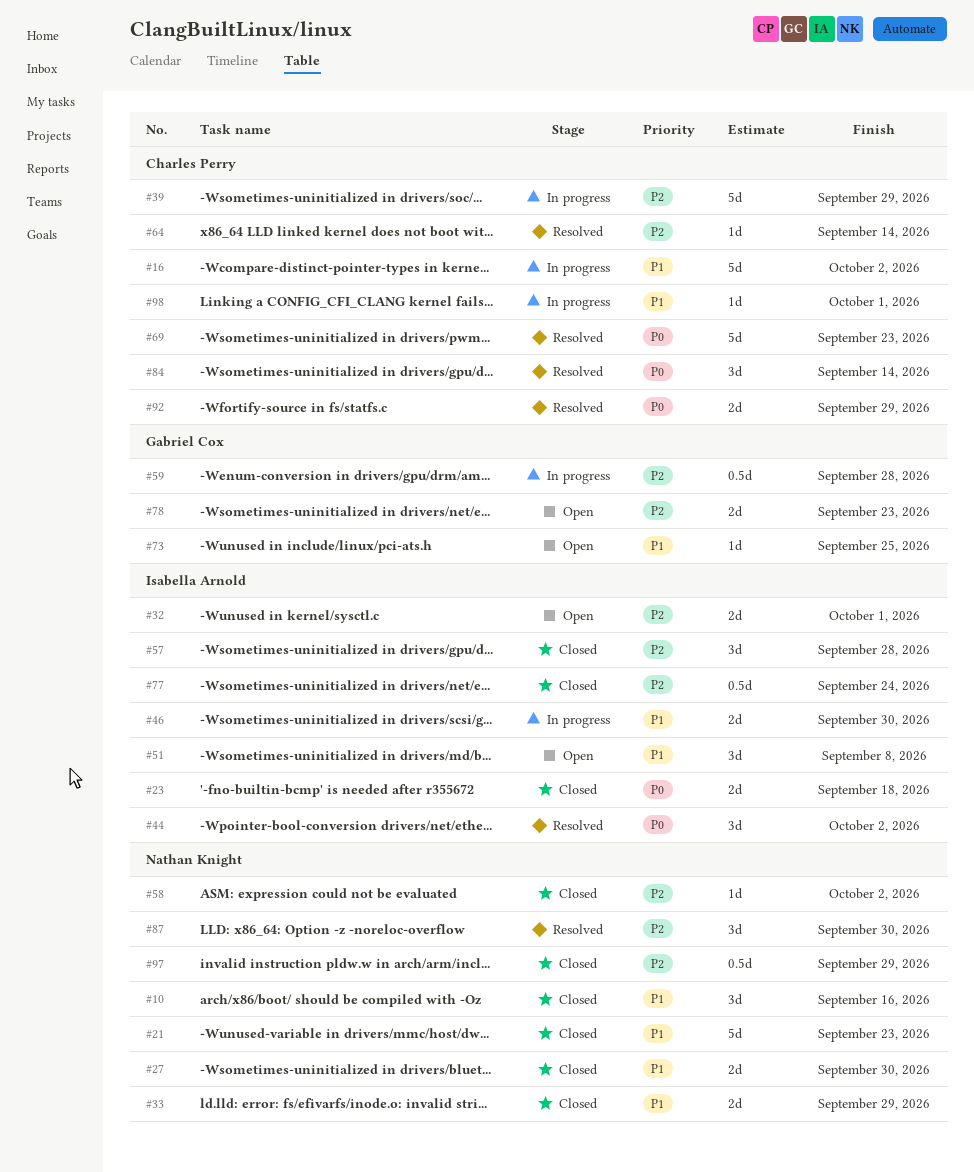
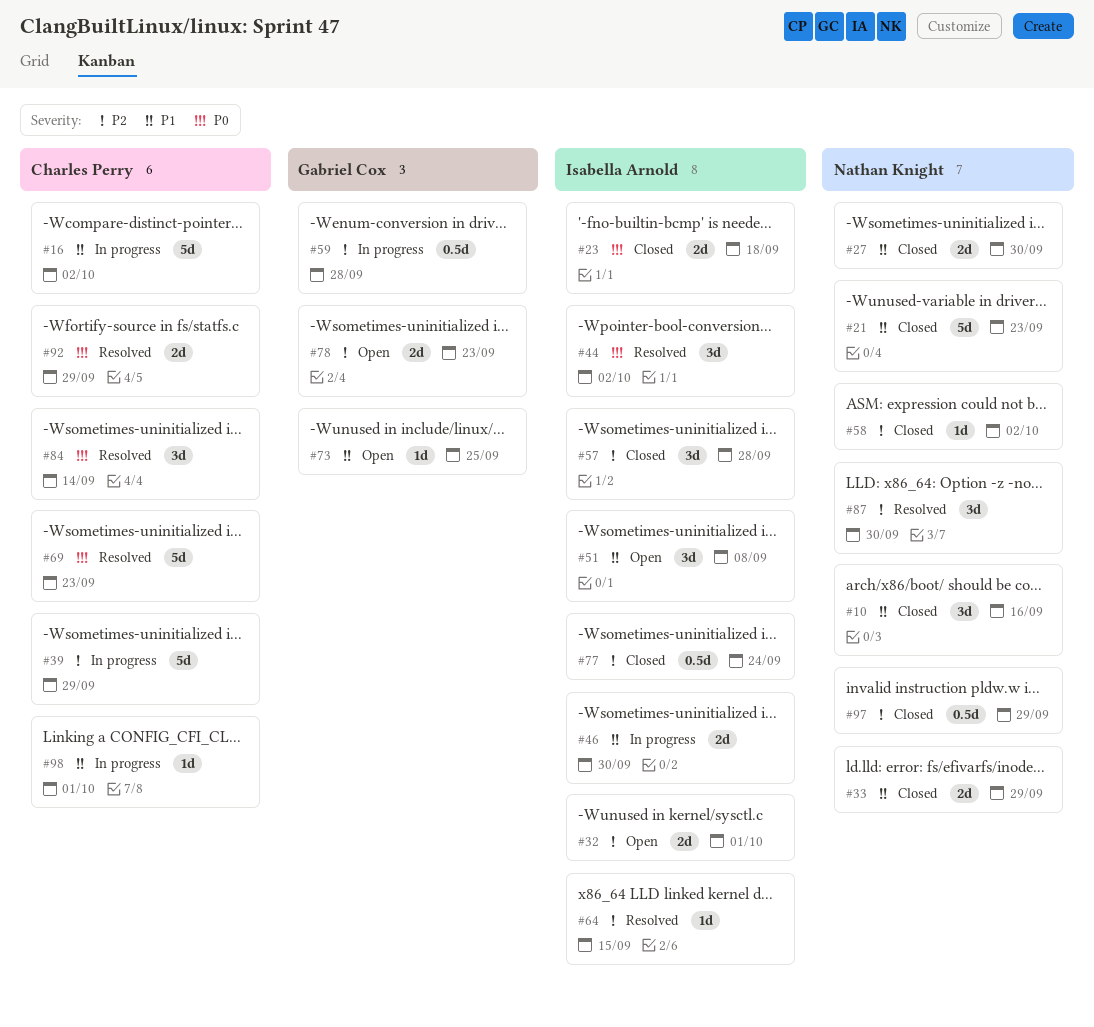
#64, owner: Charles Perry -> Isabella Arnold
#64, due: Sep 14 -> Sep 15

